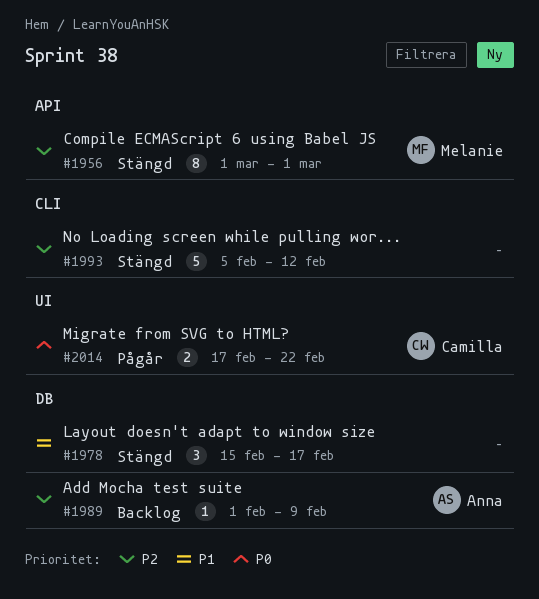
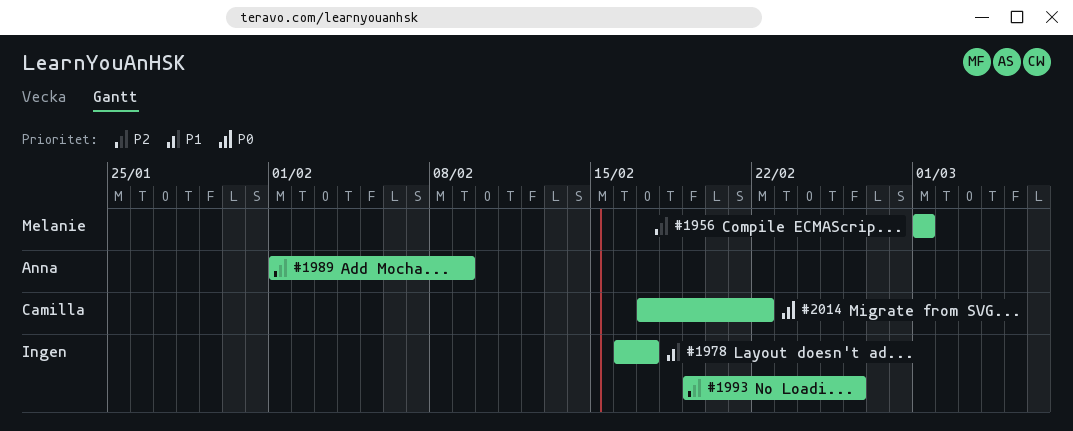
#1978, start: Feb 15 -> Feb 16
#1993, start: Feb 5 -> Feb 19
#1993, due: Feb 12 -> Feb 26

